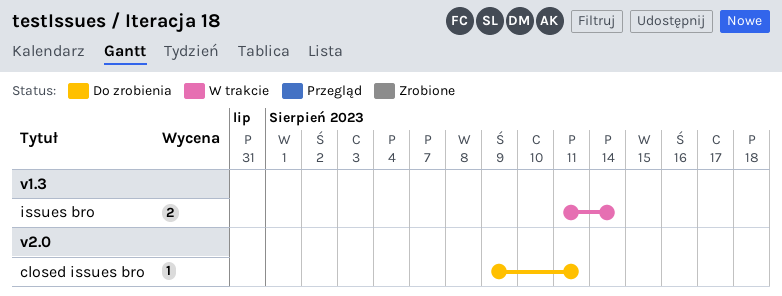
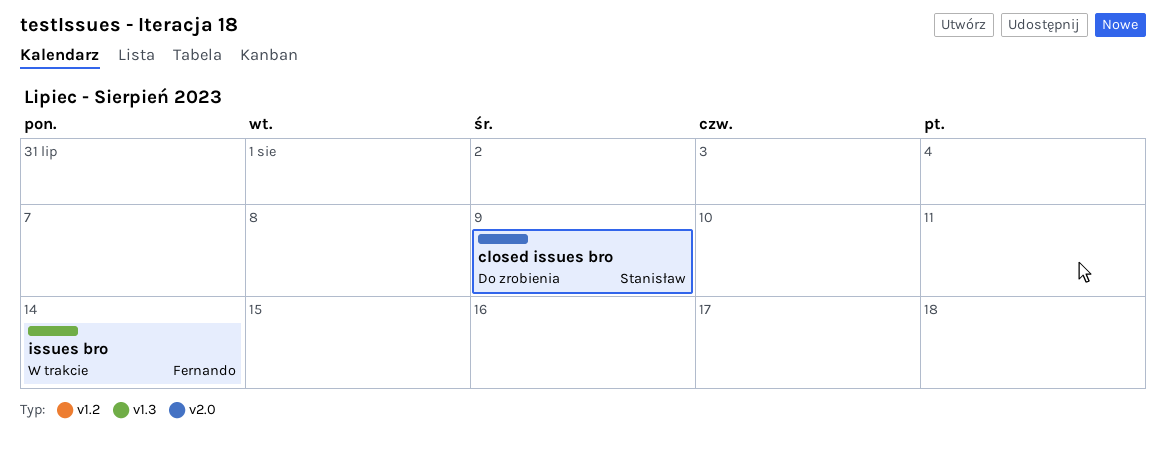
closed issues bro, due: Aug 11 -> Aug 9

